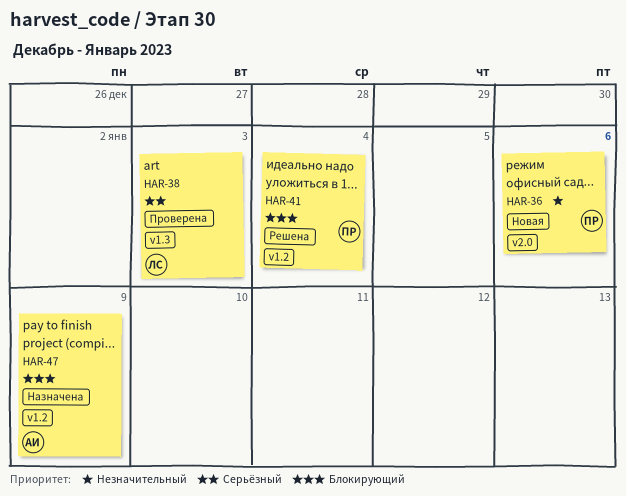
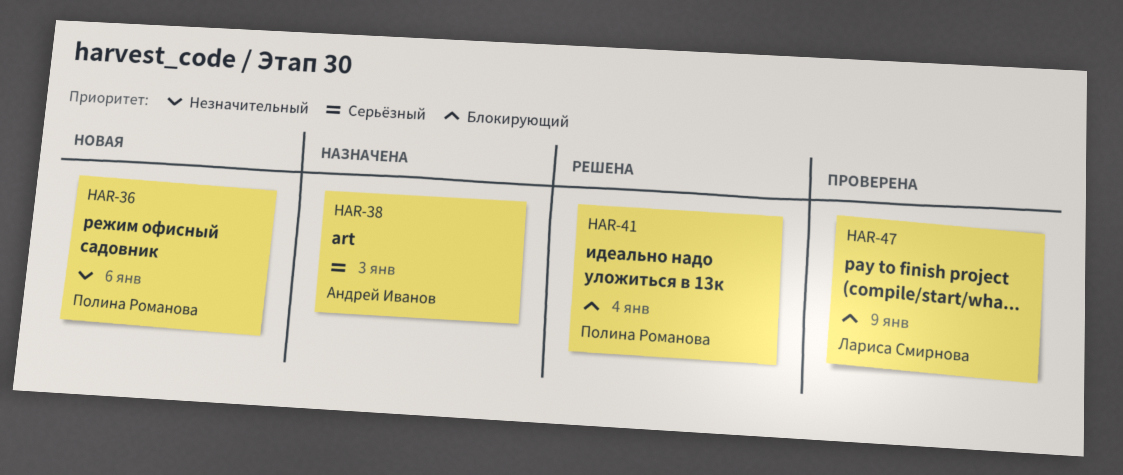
HAR-38, status: Проверена -> Назначена
HAR-38, owner: Лариса Смирнова -> Андрей Иванов
HAR-47, status: Назначена -> Проверена
HAR-47, owner: Андрей Иванов -> Лариса Смирнова

